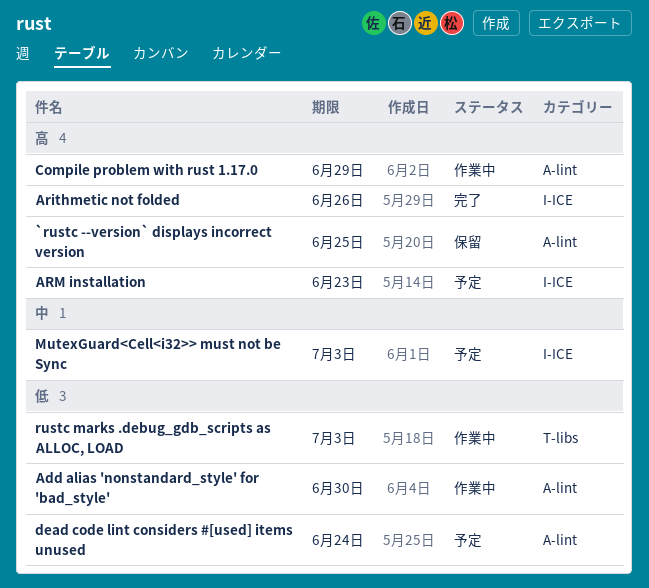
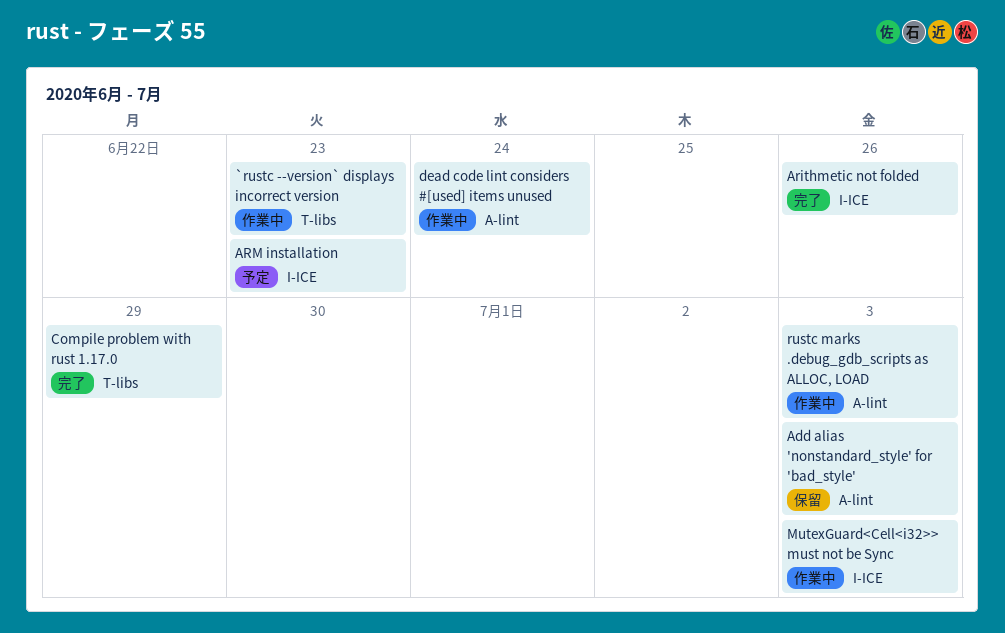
`rustc --version` displays incorrect version, status: 保留 -> 作業中
`rustc --version` displays incorrect version, label: A-lint -> T-libs
`rustc --version` displays incorrect version, due: Jun 25 -> Jun 23
Add alias 'nonstandard_style' for 'bad_style', status: 作業中 -> 保留
Add alias 'nonstandard_style' for 'bad_style', due: Jun 30 -> Jul 3
Compile problem with rust 1.17.0, status: 作業中 -> 完了
Compile problem with rust 1.17.0, label: A-lint -> T-libs
dead code lint considers #[used] items unused, status: 予定 -> 作業中
MutexGuard<Cell<i32>> must not be Sync, status: 予定 -> 作業中
rustc marks .debug_gdb_scripts as ALLOC, LOAD, label: T-libs -> A-lint

